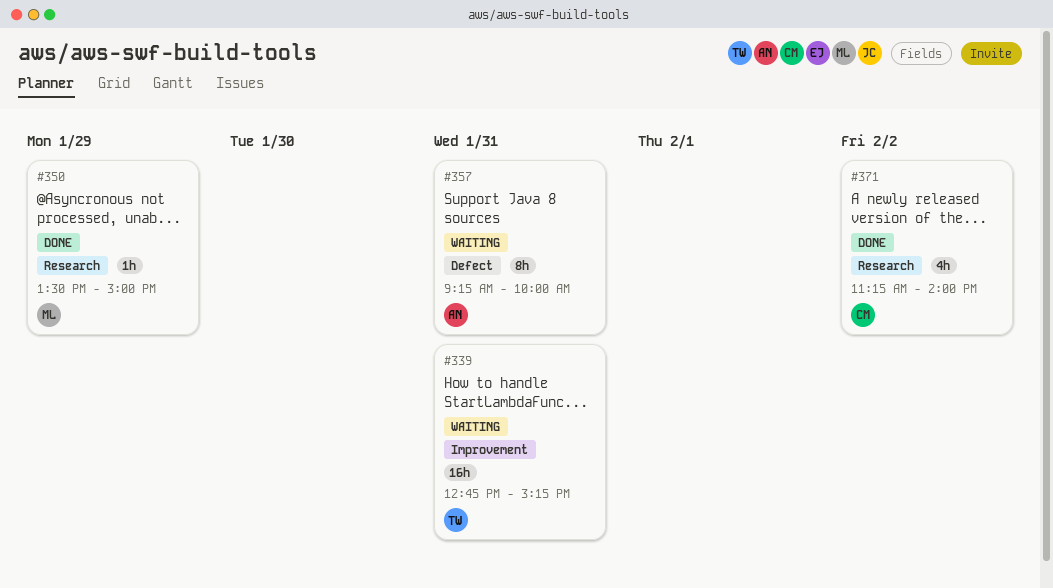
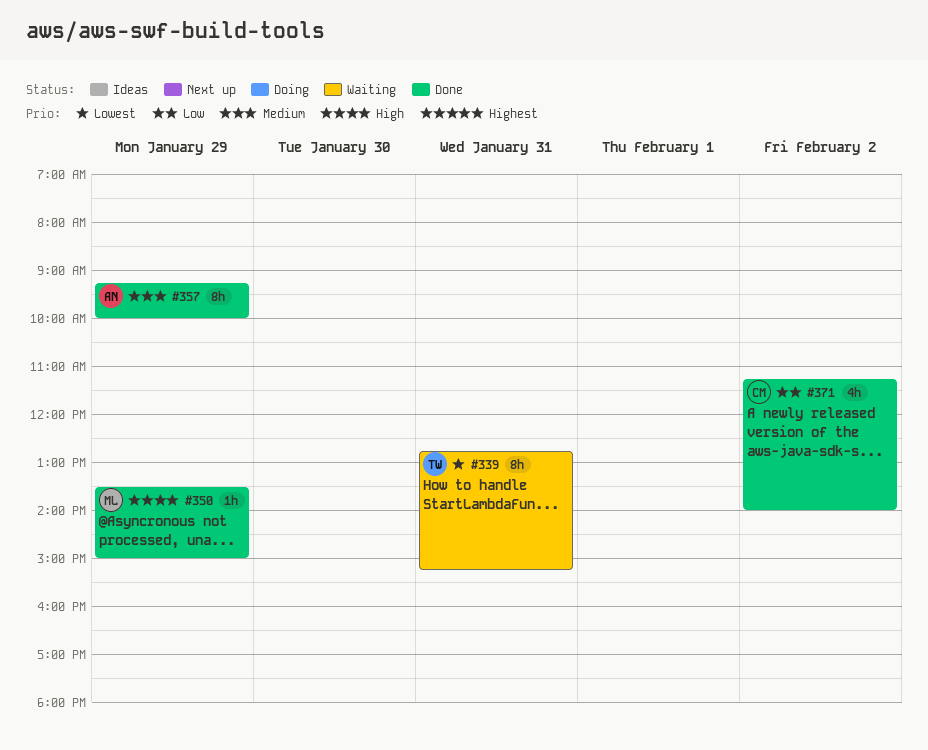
#339, estimate: 16h -> 8h
#357, status: Waiting -> Done
#357, day: Jan 31 -> Jan 29

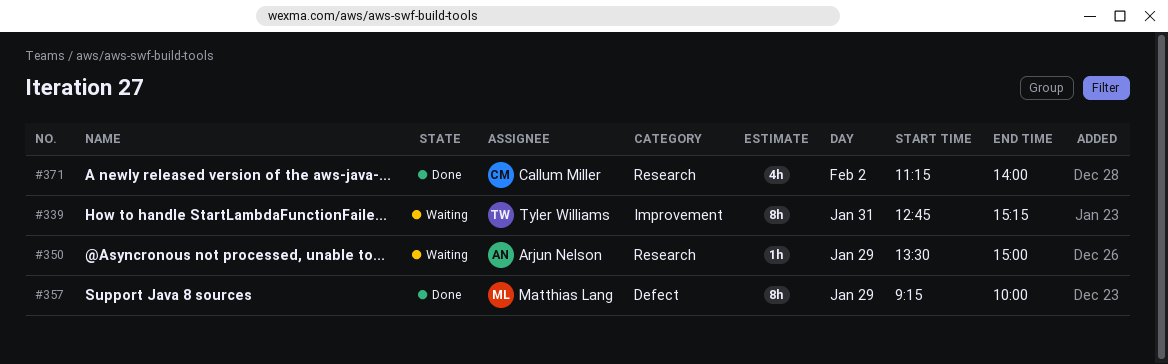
#350, status: Done -> Waiting
#350, owner: Matthias Lang -> Arjun Nelson
#357, owner: Arjun Nelson -> Matthias Lang

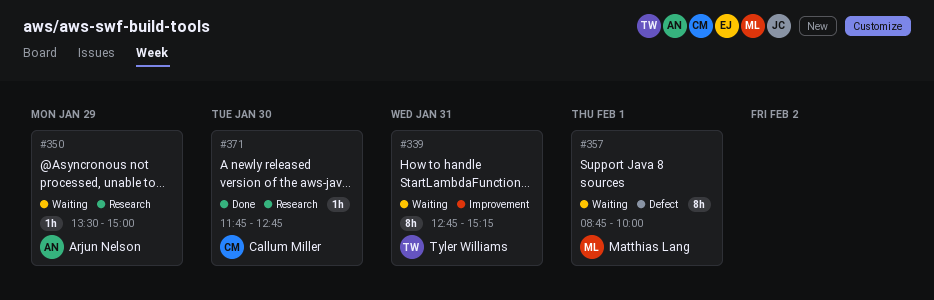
#357, status: Done -> Waiting
#357, day: Jan 29 -> Feb 1
#357, begins: 09:15 -> 08:45
#371, estimate: 4h -> 1h
#371, day: Feb 2 -> Jan 30
#371, begins: 11:15 -> 11:45
#371, ends: 14:00 -> 12:45

